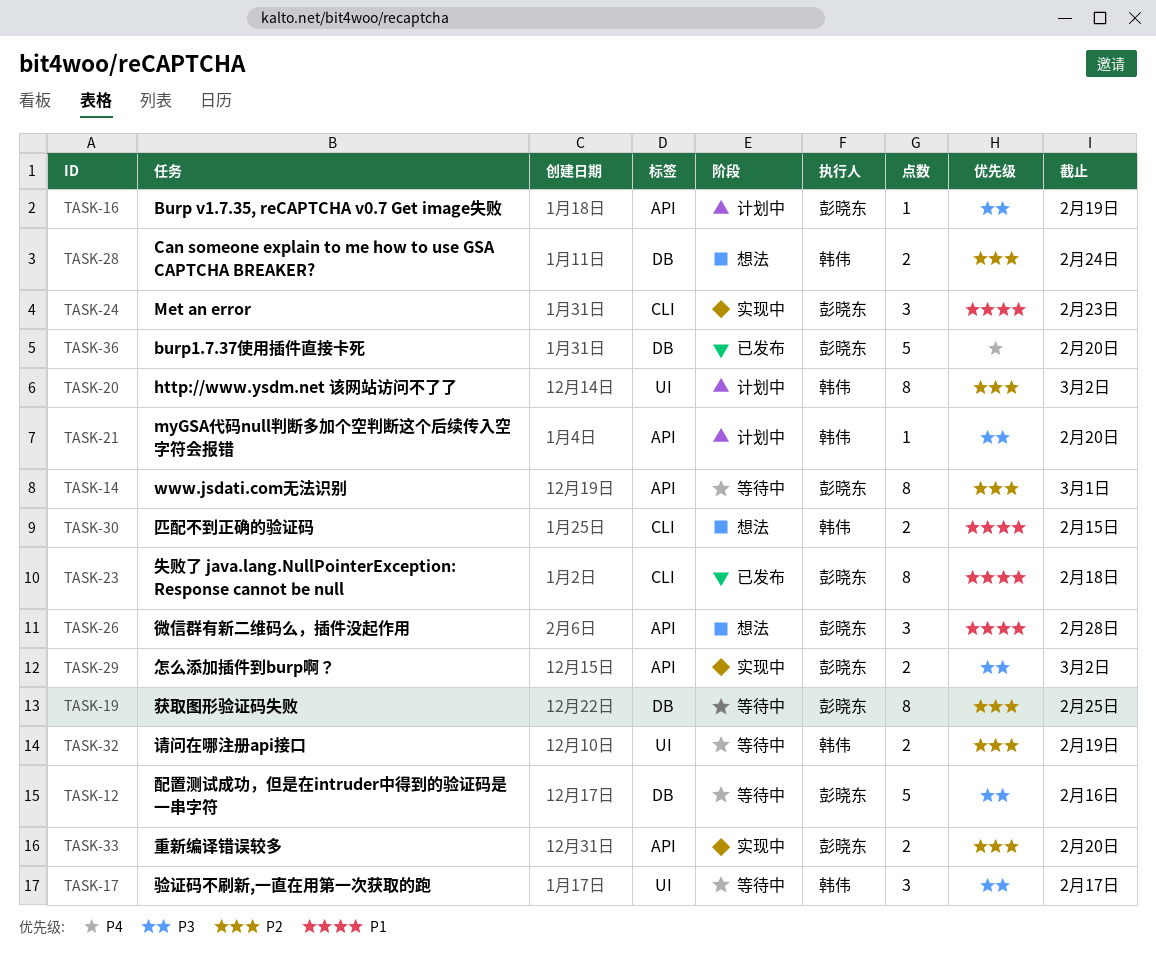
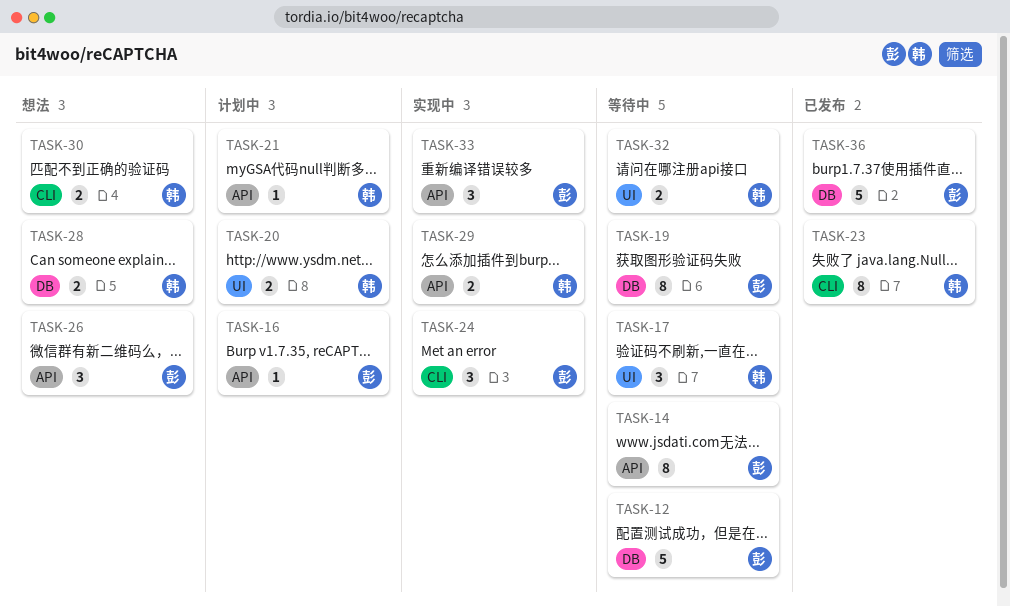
TASK-20, estimate: 8 -> 2
TASK-23, owner: 彭晓东 -> 韩伟
TASK-29, owner: 彭晓东 -> 韩伟
TASK-33, estimate: 2 -> 3

